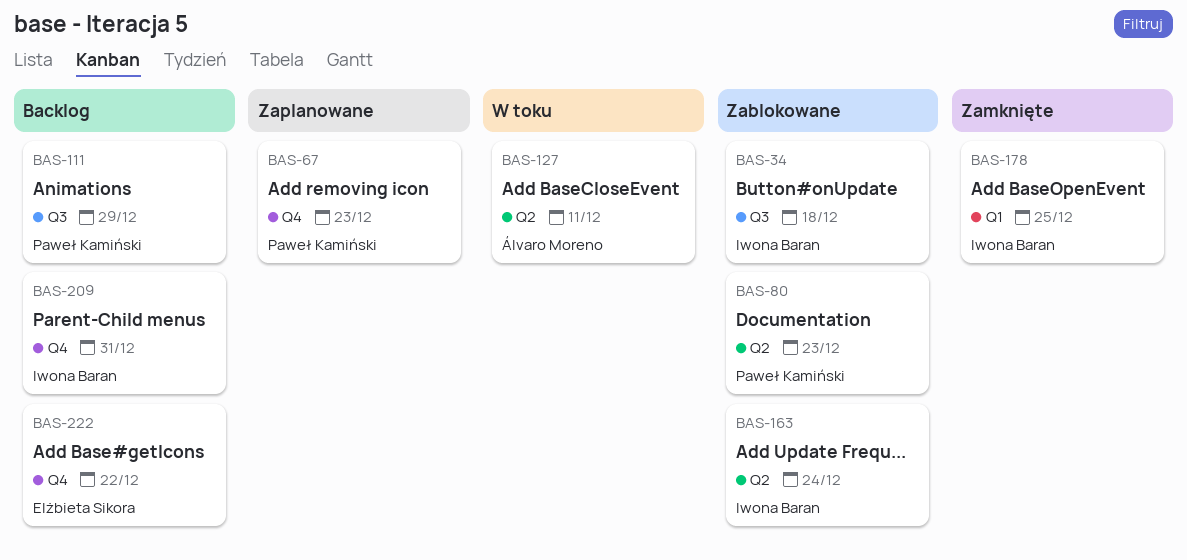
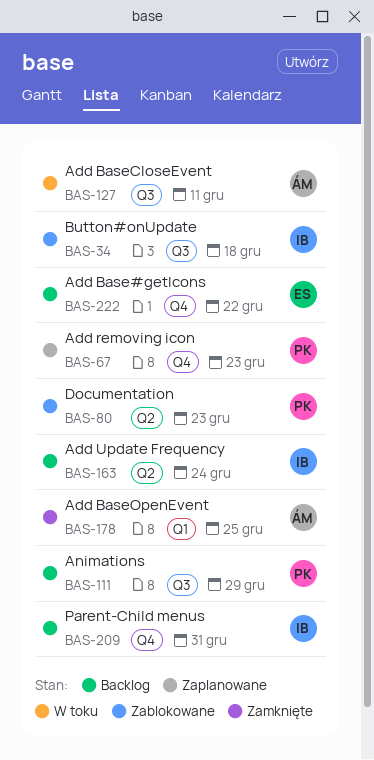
BAS-127, label: Q2 -> Q3
BAS-163, status: Zablokowane -> Backlog
BAS-178, owner: Iwona Baran -> Álvaro Moreno

